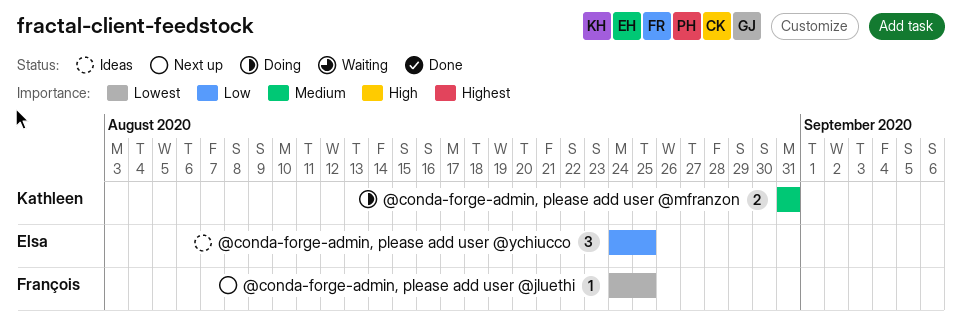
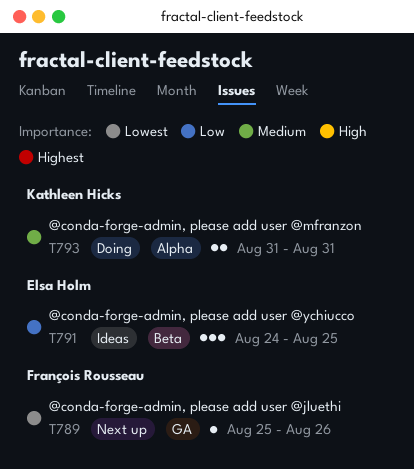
@conda-forge-admin, please add user @jluethi, start: Aug 24 -> Aug 25
@conda-forge-admin, please add user @jluethi, due: Aug 25 -> Aug 26

